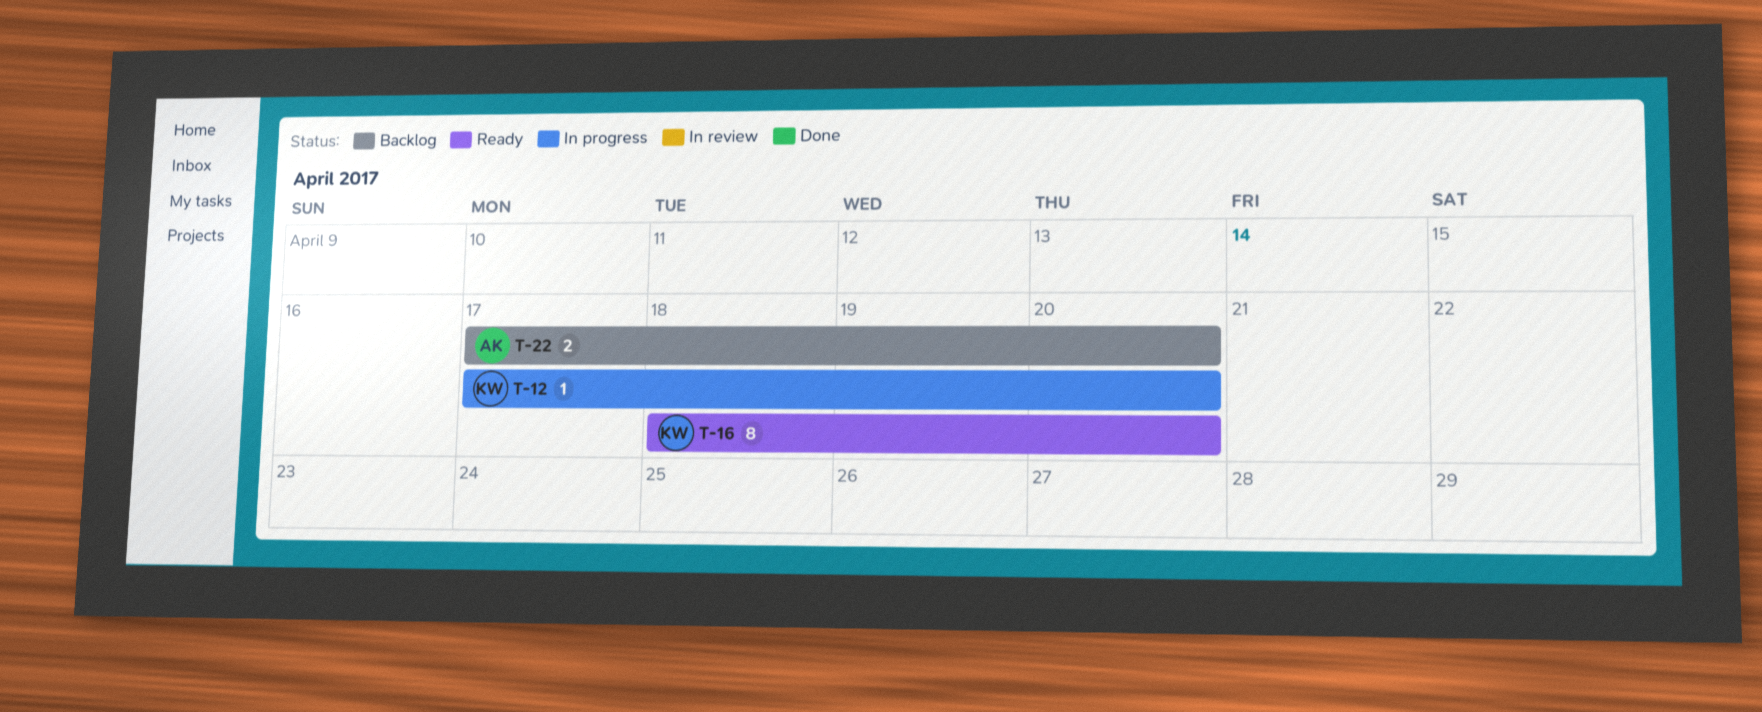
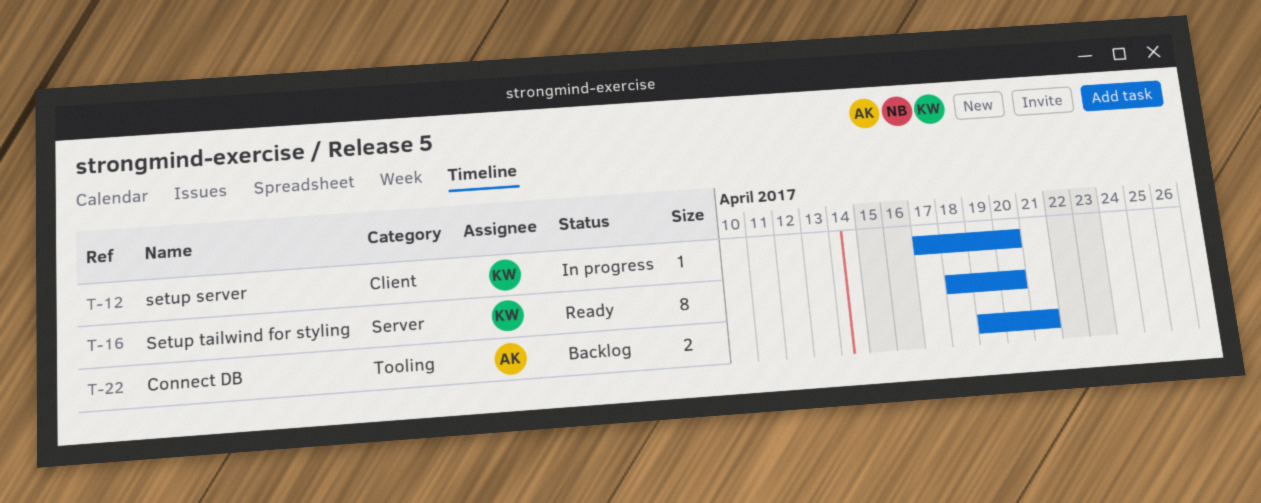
T-22, start: Apr 17 -> Apr 19
T-22, due: Apr 20 -> Apr 21

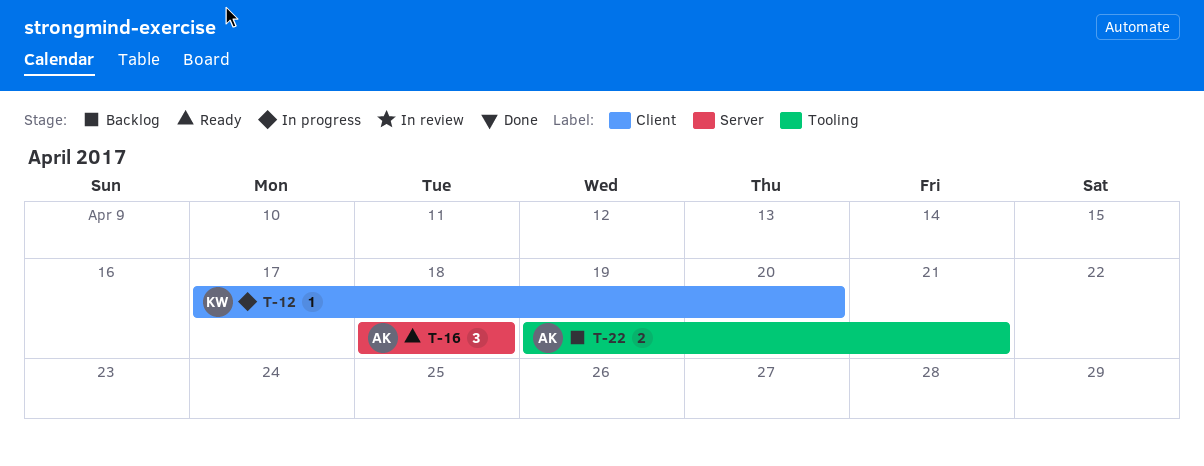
T-16, owner: KW -> AK
T-16, estimate: 8 -> 3
T-16, due: Apr 20 -> Apr 18

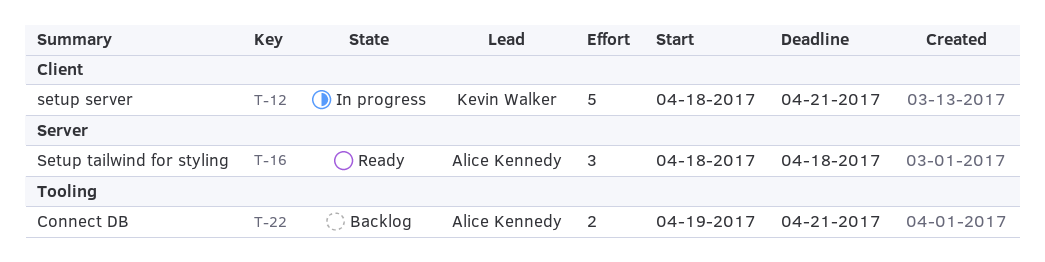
T-12, estimate: 1 -> 5
T-12, start: Apr 17 -> Apr 18
T-12, due: Apr 20 -> Apr 21

